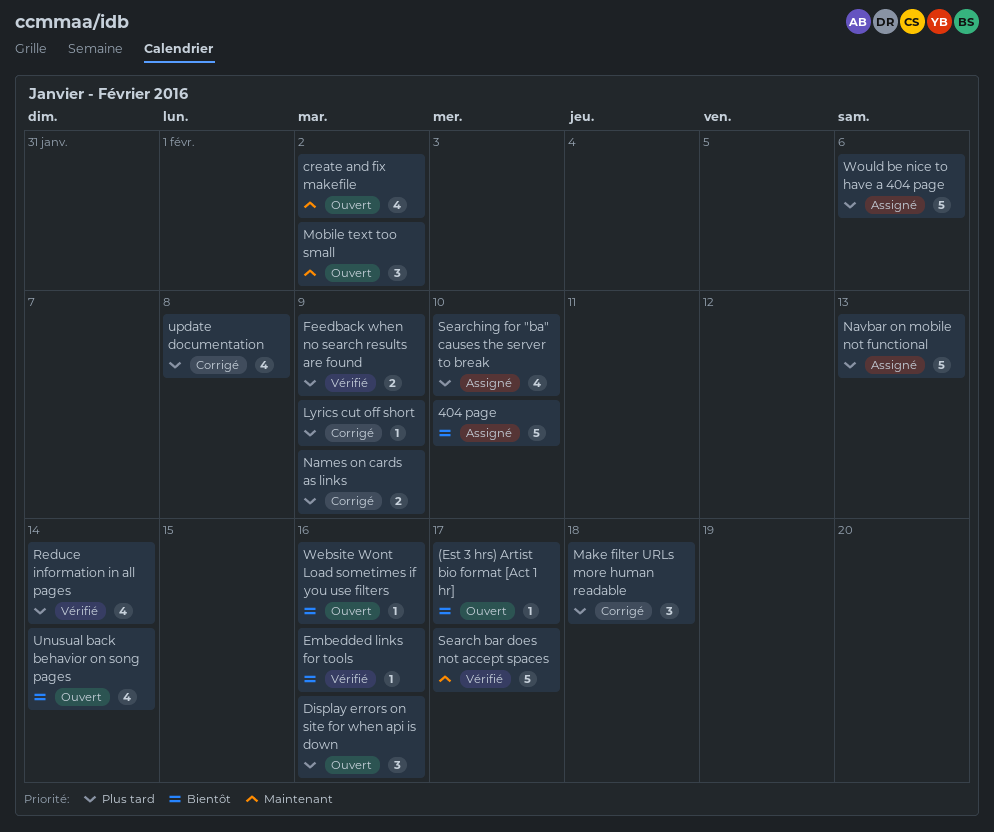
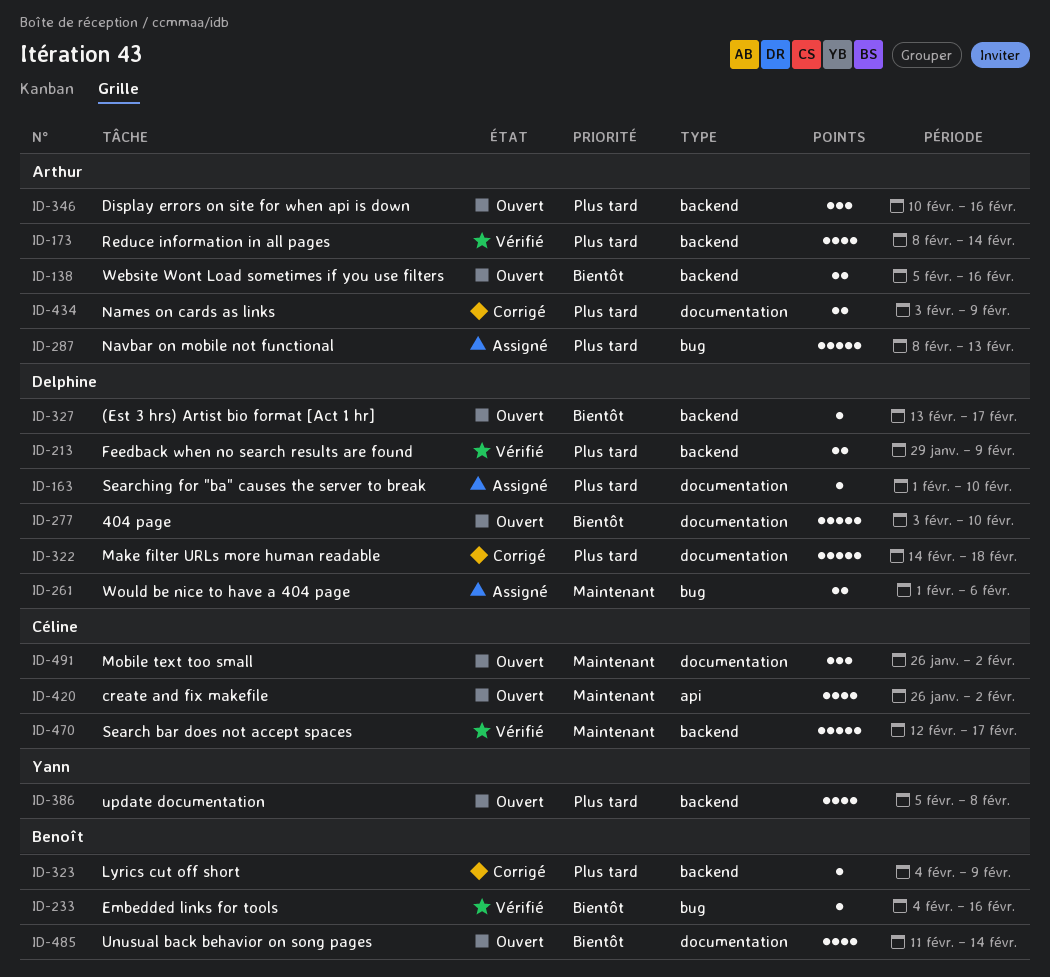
404 page, status: Assigné -> Ouvert
Make filter URLs more human readable, estimate: 3 -> 5
Searching for "ba" causes the server to break, estimate: 4 -> 1
update documentation, status: Corrigé -> Ouvert
Website Wont Load sometimes if you use filters, estimate: 1 -> 2
Would be nice to have a 404 page, priority: Plus tard -> Maintenant
Would be nice to have a 404 page, estimate: 5 -> 2

